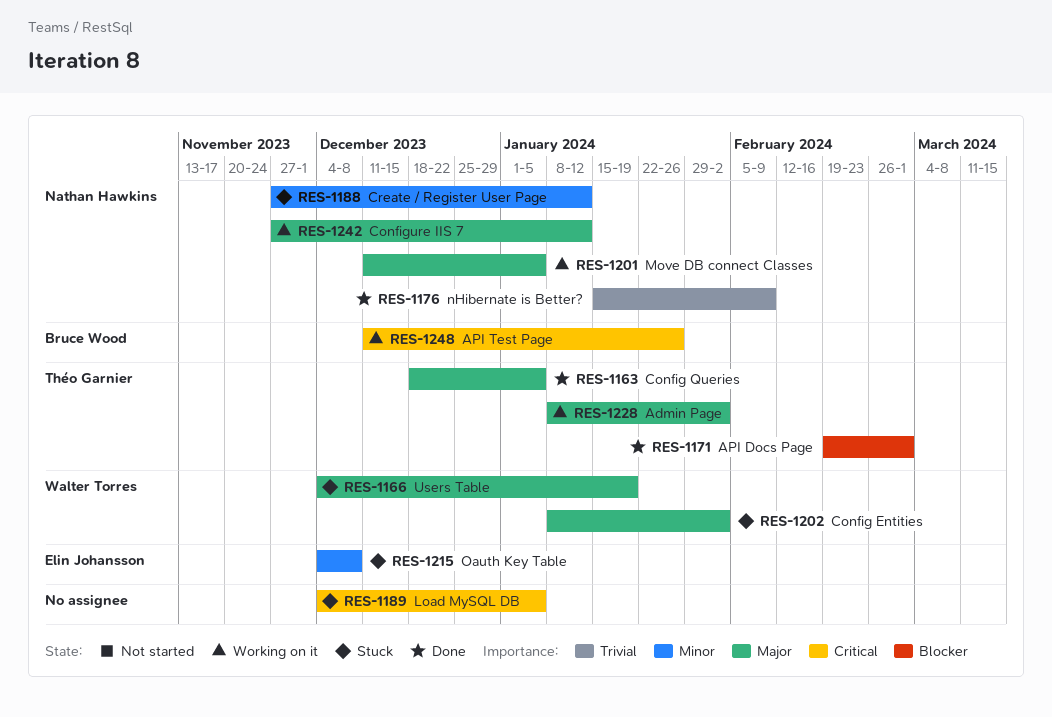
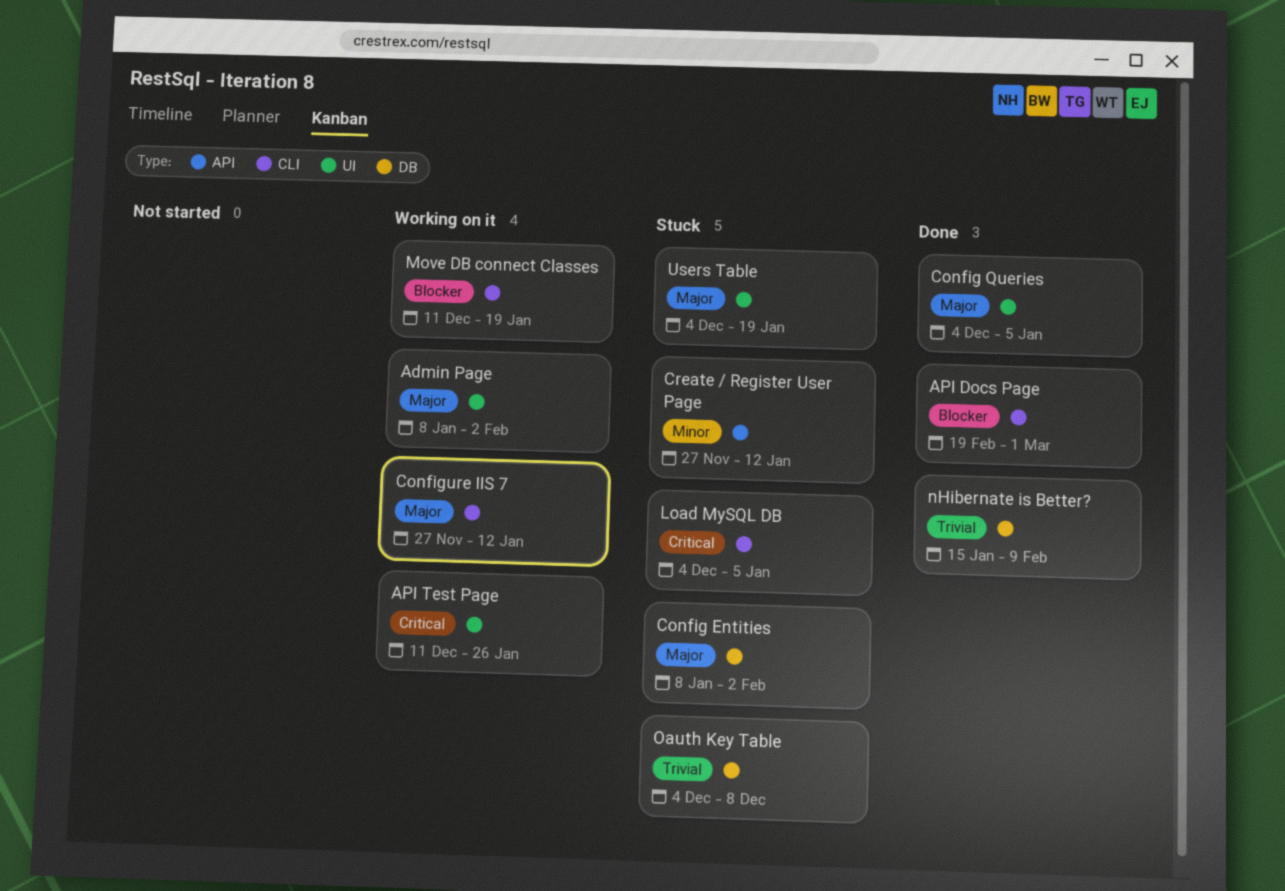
Config Queries, start: Dec 18 -> Dec 4
Move DB connect Classes, priority: Major -> Blocker
Move DB connect Classes, due: Jan 5 -> Jan 19
Oauth Key Table, priority: Minor -> Trivial

